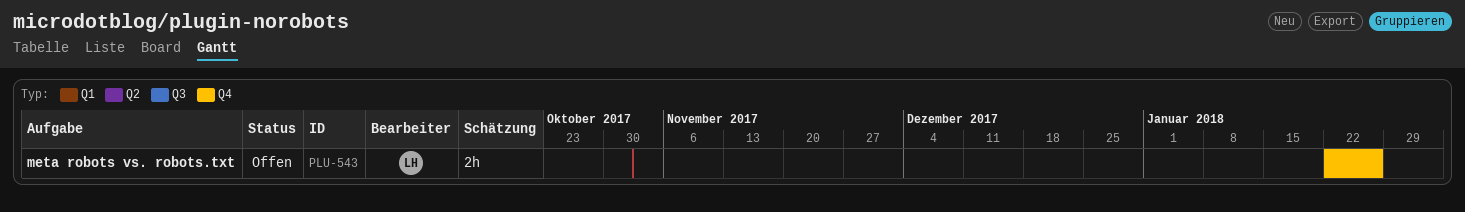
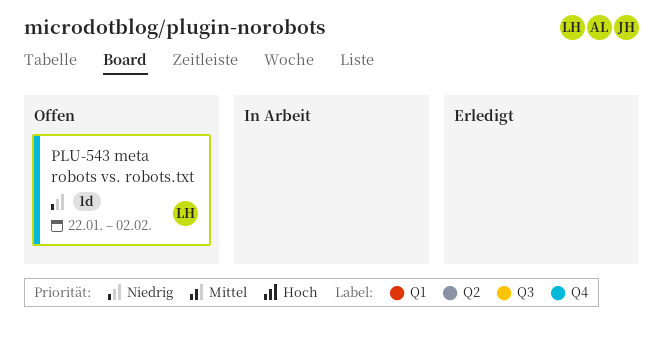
PLU-543, estimate: 2h -> 1d
PLU-543, due: Jan 26 -> Feb 2

